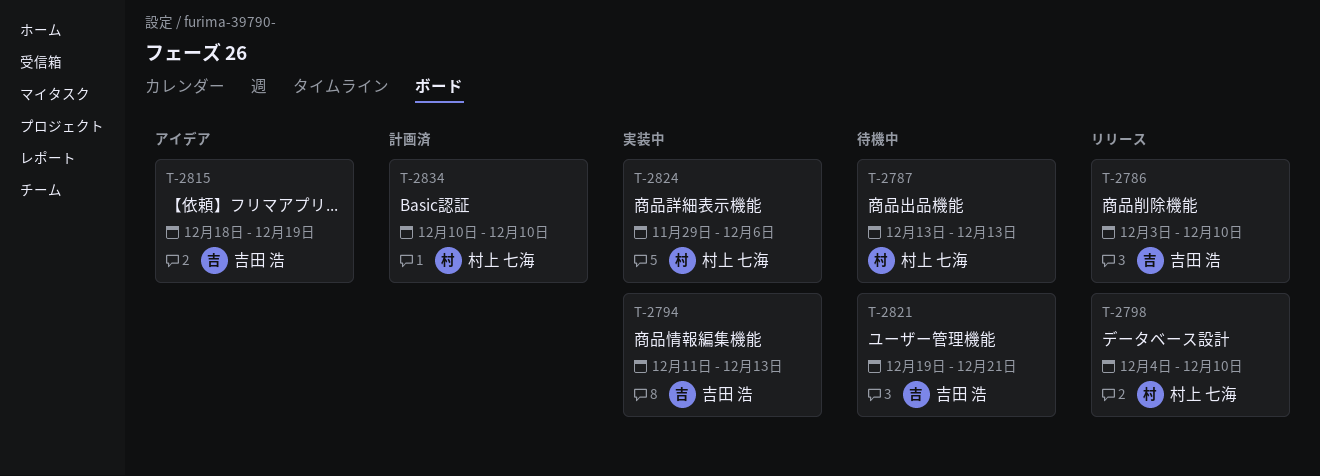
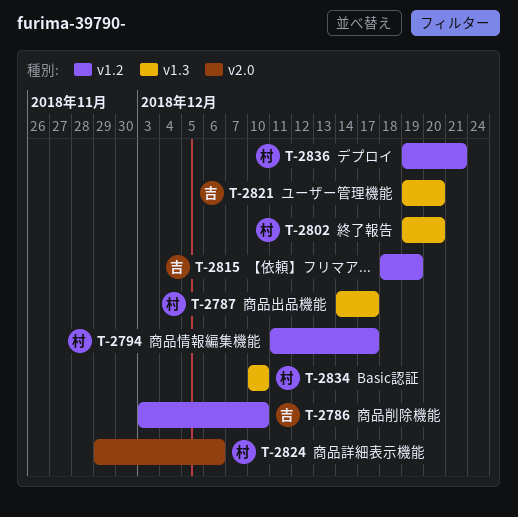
T-2787, start: Dec 13 -> Dec 14
T-2787, due: Dec 13 -> Dec 17
T-2794, owner: 吉田 浩 -> 村上 七海
T-2794, due: Dec 13 -> Dec 17
T-2798: present -> none
T-2802: none -> present
T-2821, due: Dec 21 -> Dec 20
T-2836: none -> present

